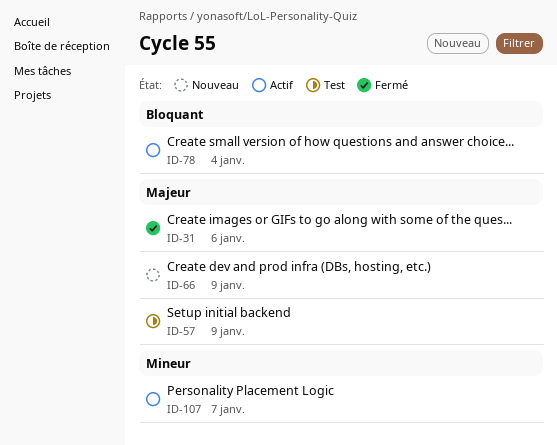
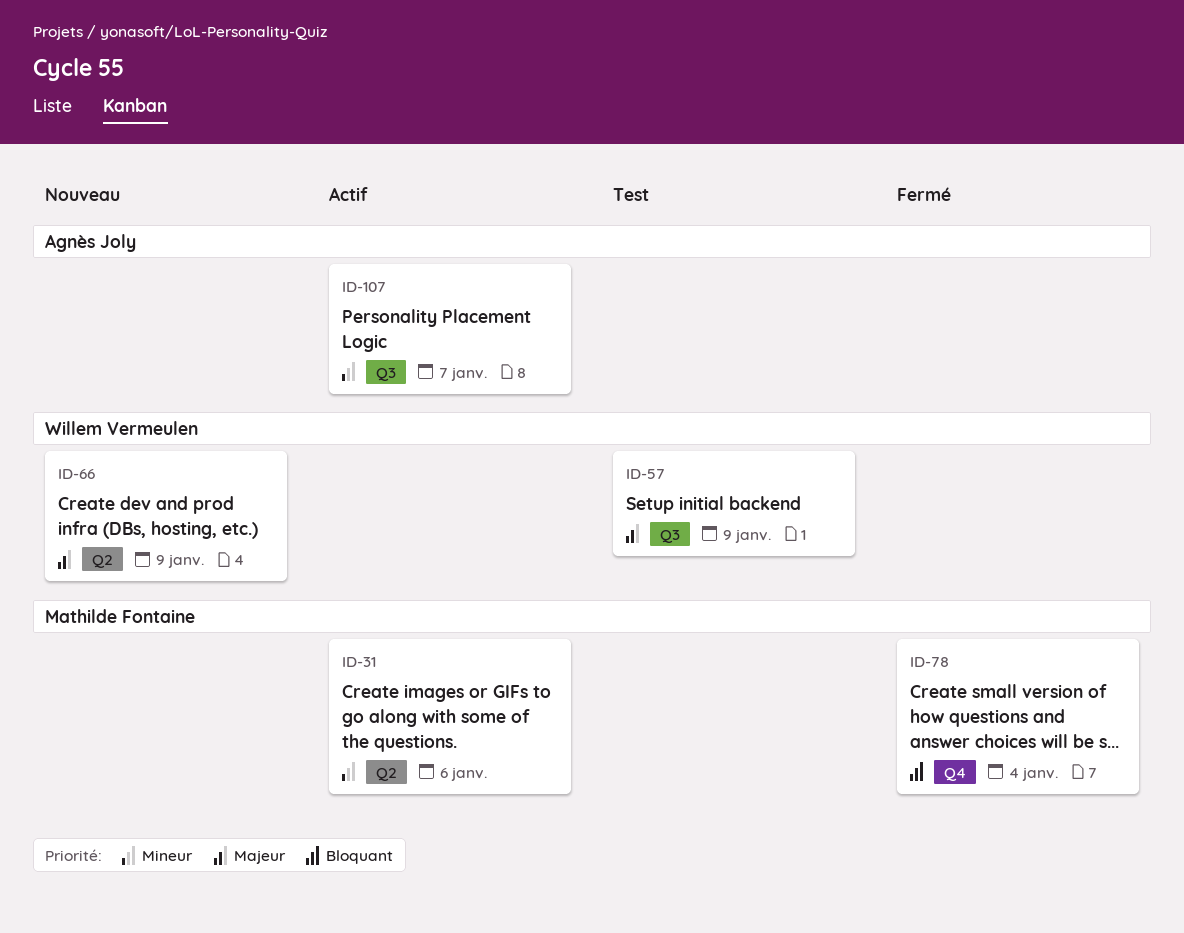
ID-31, status: Fermé -> Actif
ID-31, priority: Majeur -> Mineur
ID-78, status: Actif -> Fermé

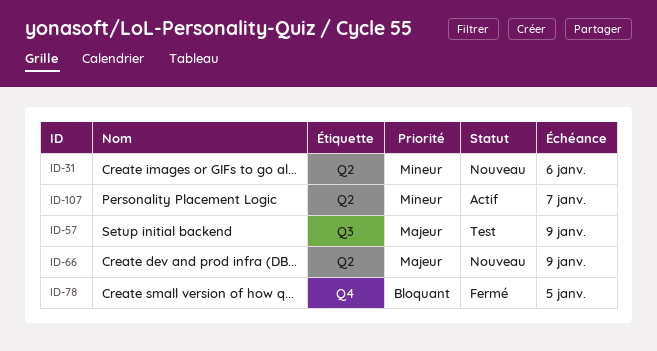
ID-31, status: Actif -> Nouveau
ID-78, due: Jan 4 -> Jan 5
ID-107, label: Q3 -> Q2

